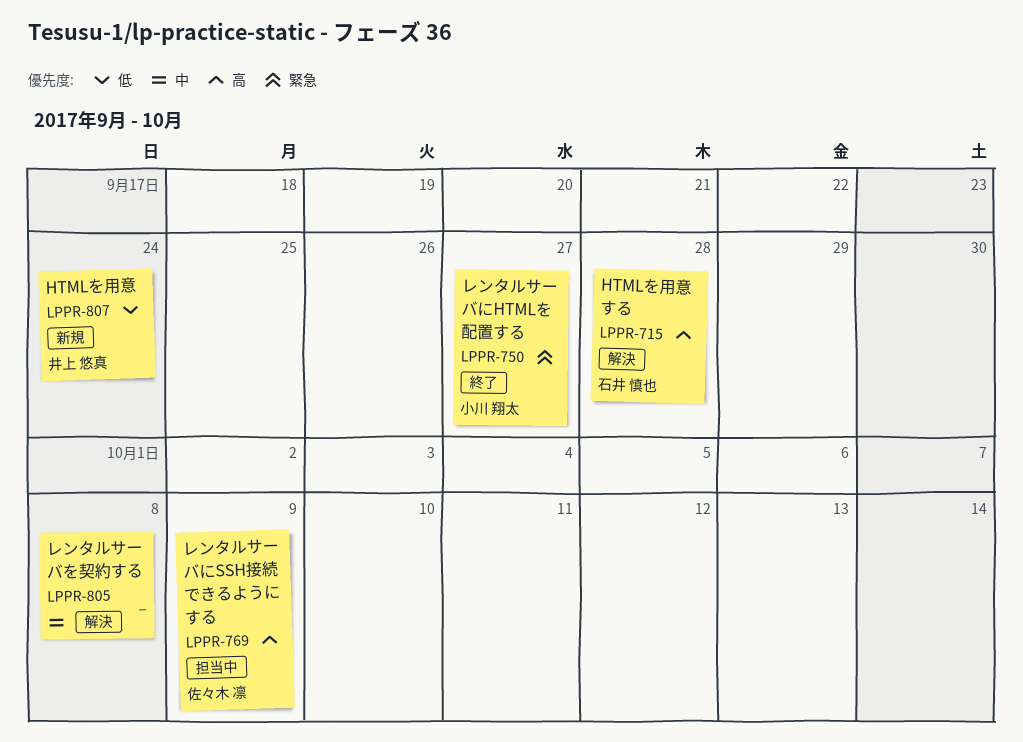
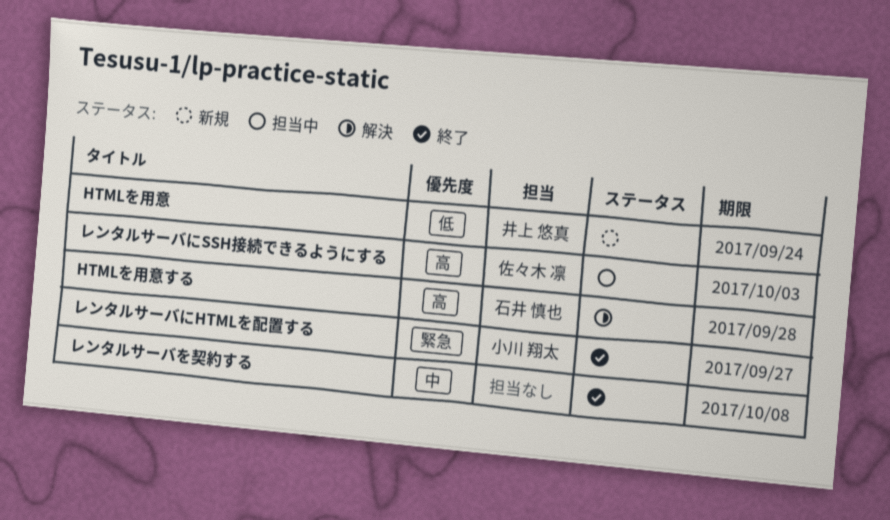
レンタルサーバにSSH接続できるようにする, due: Oct 9 -> Oct 3
レンタルサーバを契約する, status: 解決 -> 終了

